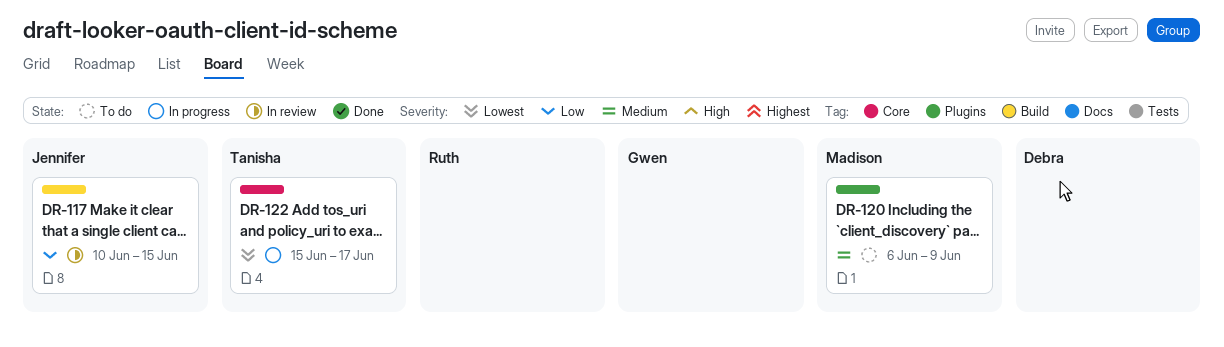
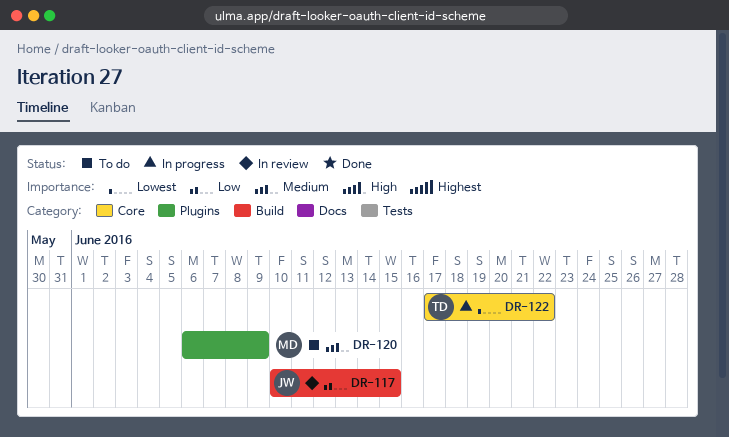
DR-122, start: Jun 15 -> Jun 17
DR-122, due: Jun 17 -> Jun 22

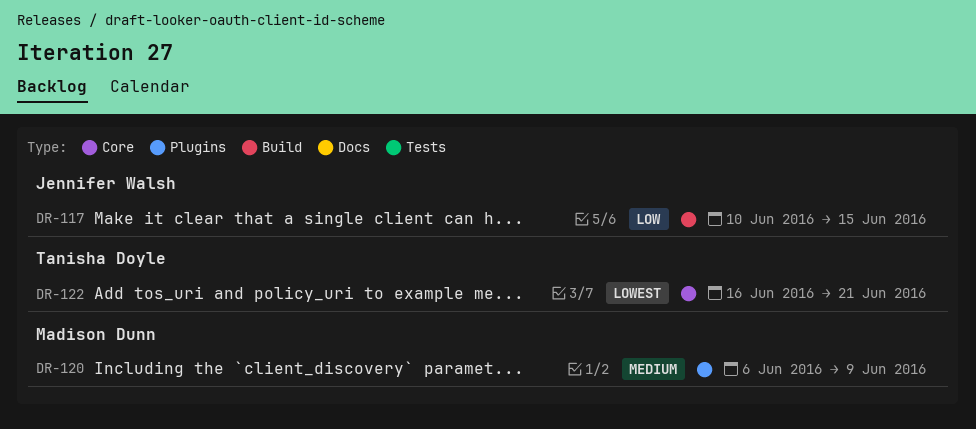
DR-122, start: Jun 17 -> Jun 16
DR-122, due: Jun 22 -> Jun 21

